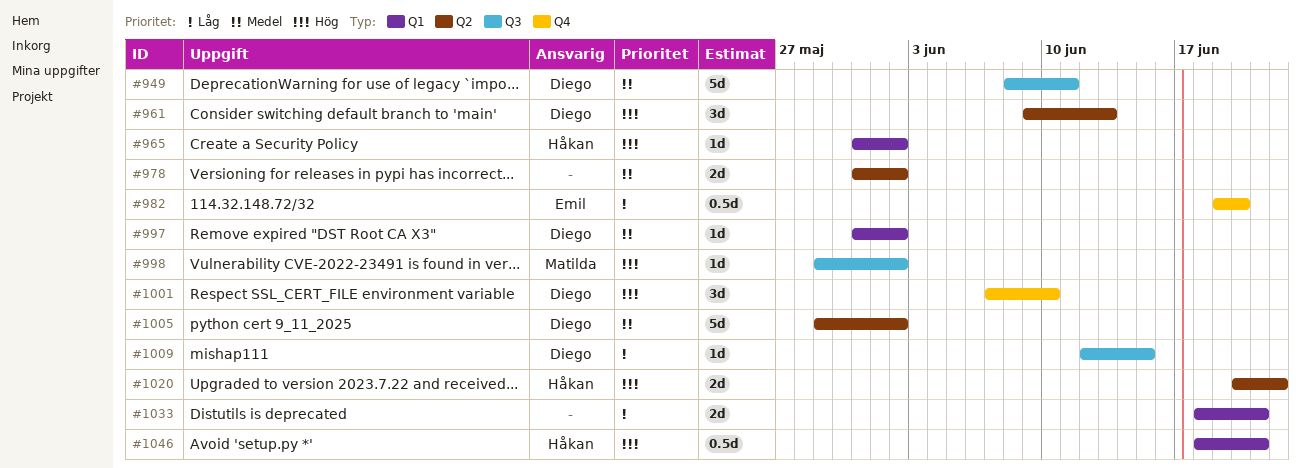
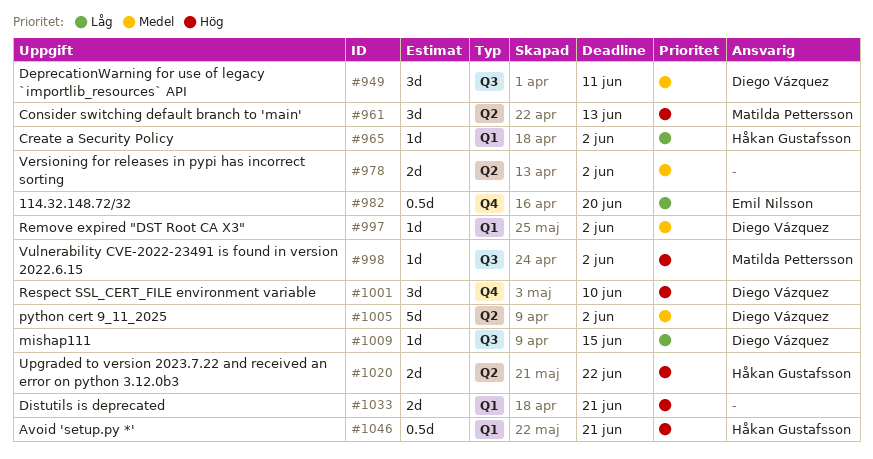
#949, estimate: 5d -> 3d
#961, owner: Diego Vázquez -> Matilda Pettersson
#965, priority: Hög -> Låg
#1033, priority: Låg -> Hög

